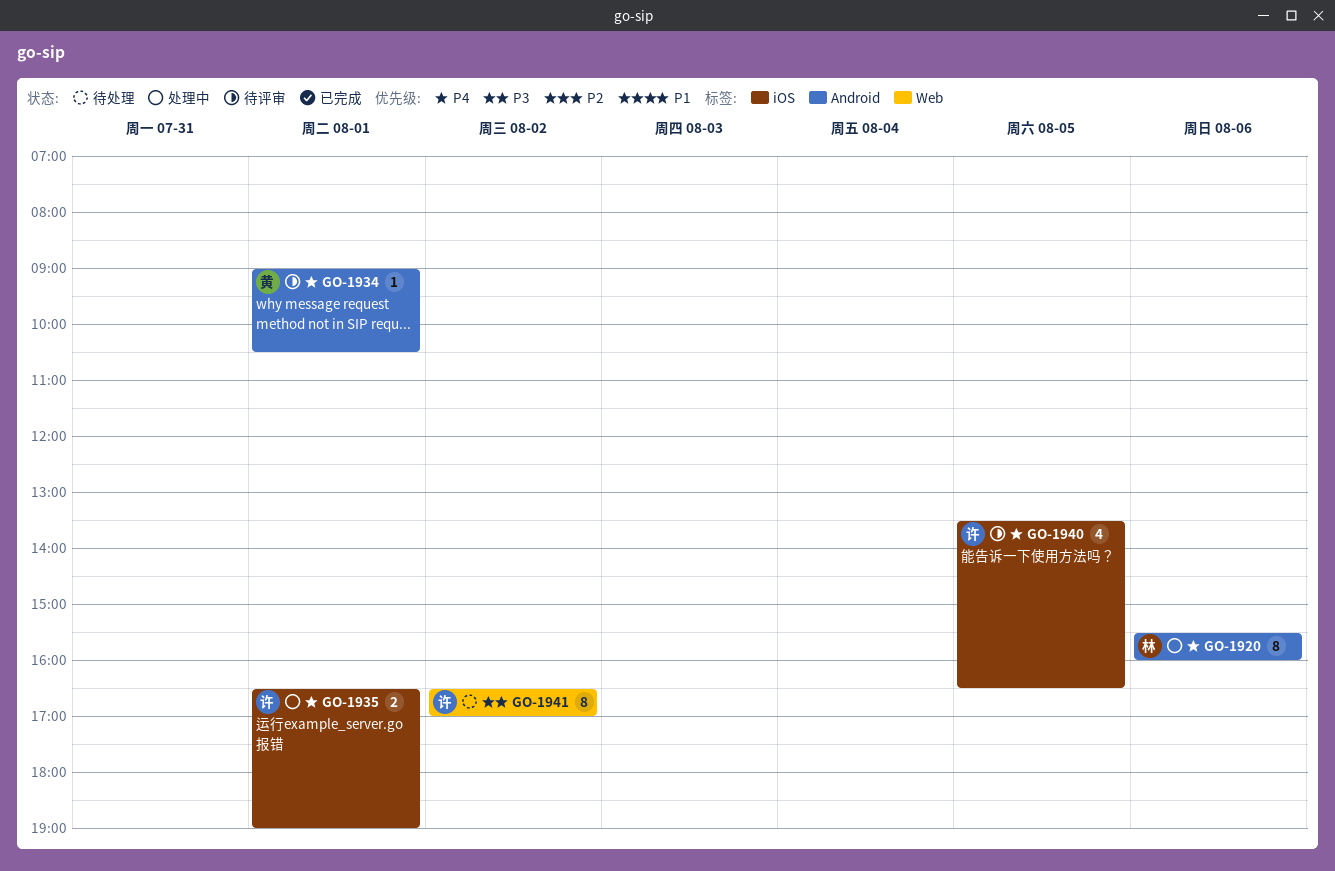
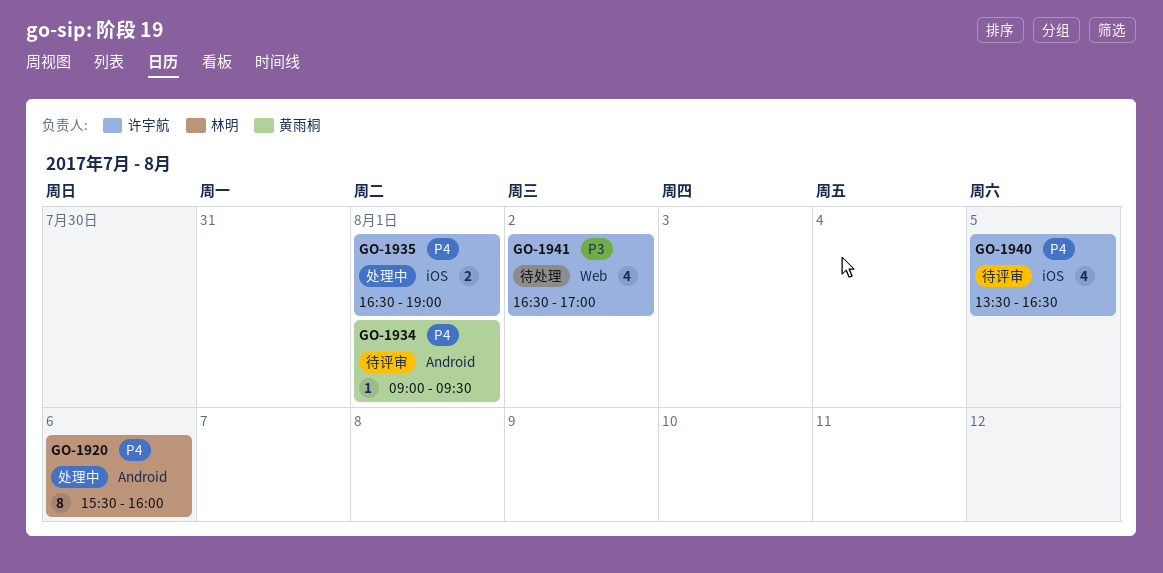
GO-1934, ends: 10:30 -> 09:30
GO-1941, estimate: 8 -> 4

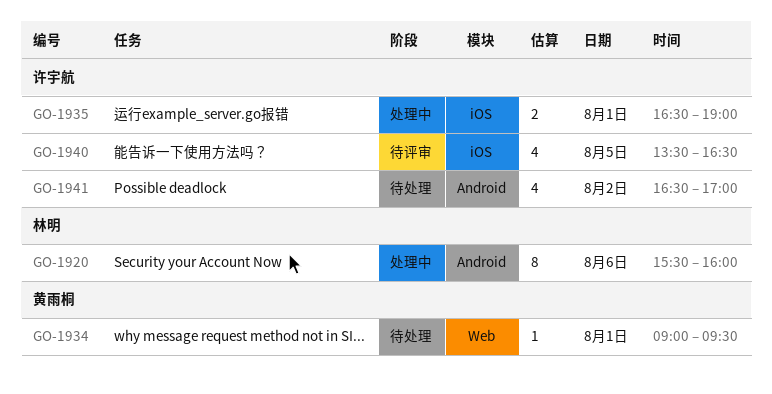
GO-1934, status: 待评审 -> 待处理
GO-1934, label: Android -> Web
GO-1941, label: Web -> Android

